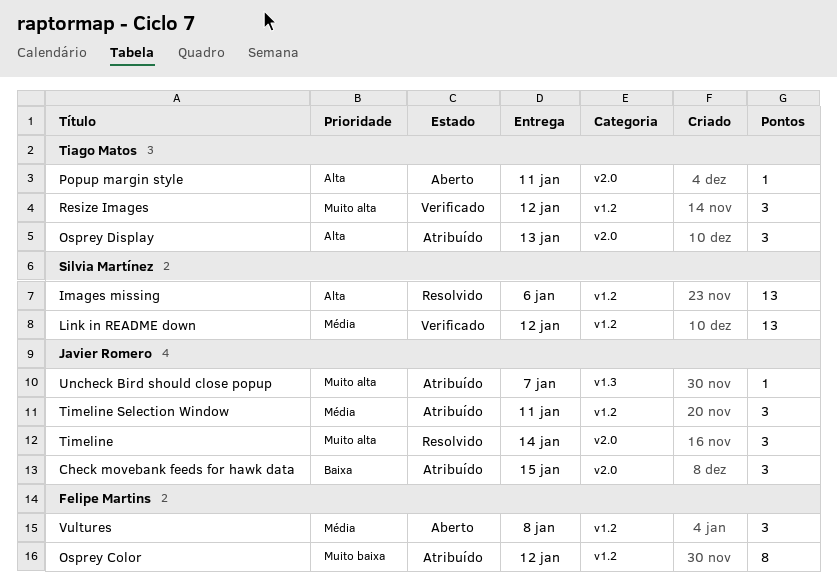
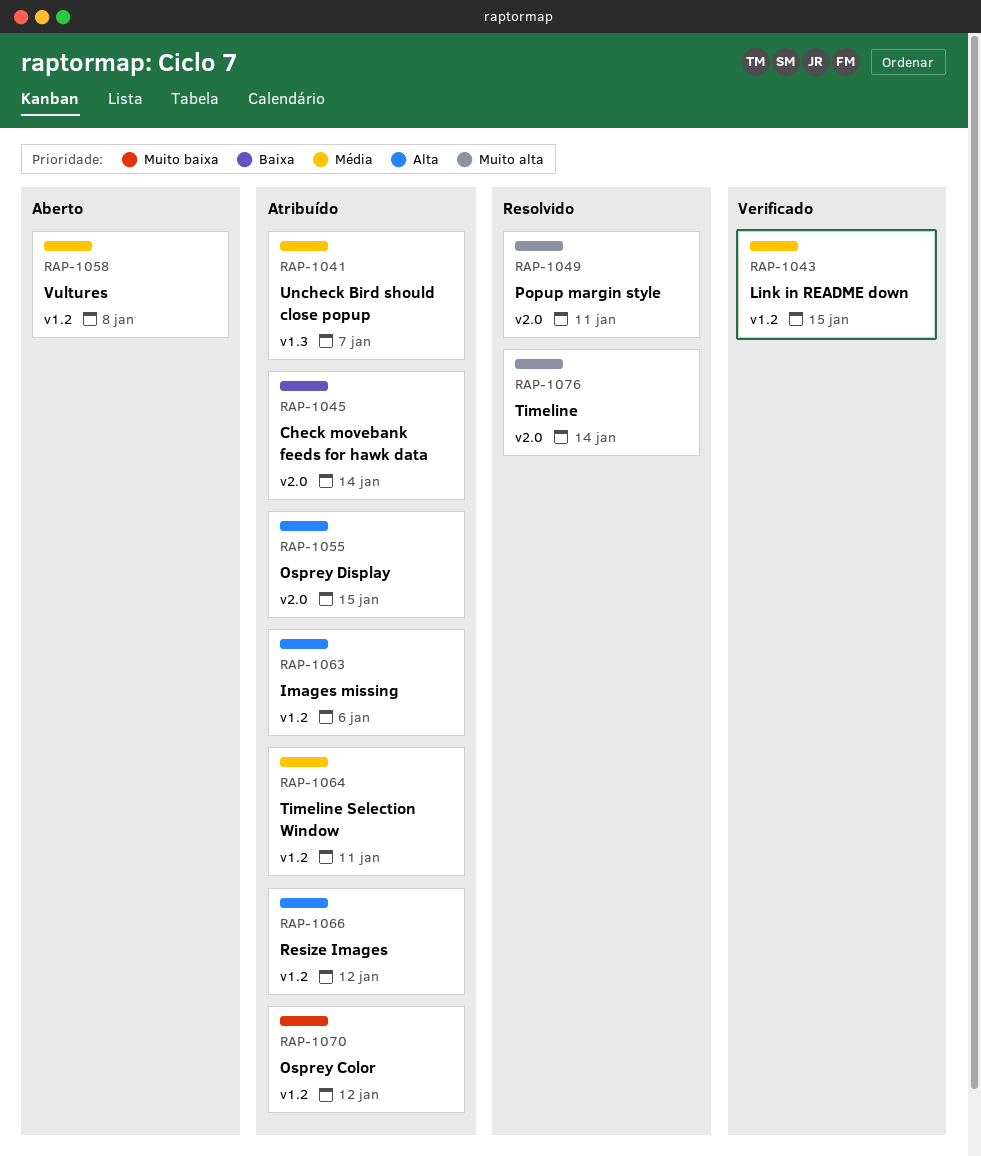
Check movebank feeds for hawk data, due: Jan 15 -> Jan 14
Images missing, status: Resolvido -> Atribuído
Link in README down, due: Jan 12 -> Jan 15
Osprey Display, due: Jan 13 -> Jan 15
Popup margin style, status: Aberto -> Resolvido
Popup margin style, priority: Alta -> Muito alta
Resize Images, status: Verificado -> Atribuído
Resize Images, priority: Muito alta -> Alta
Uncheck Bird should close popup, priority: Muito alta -> Média

